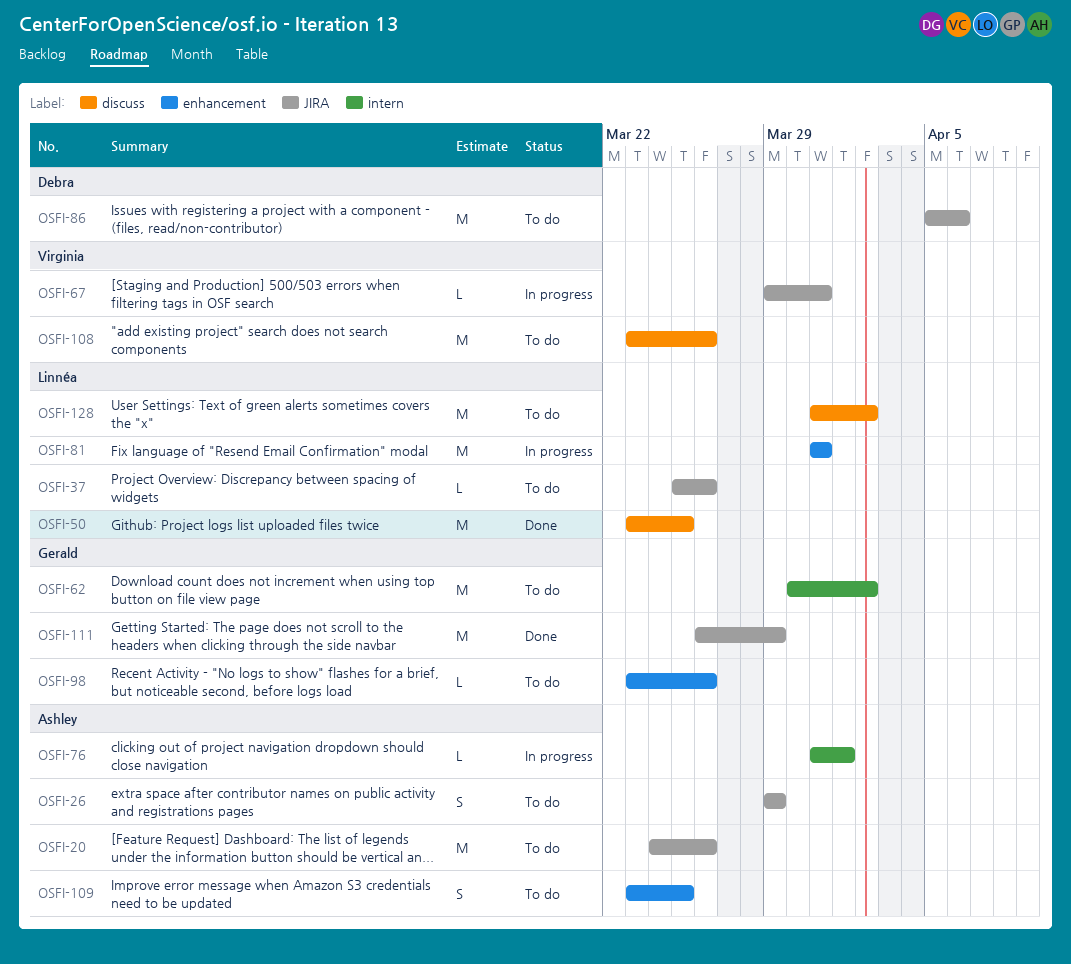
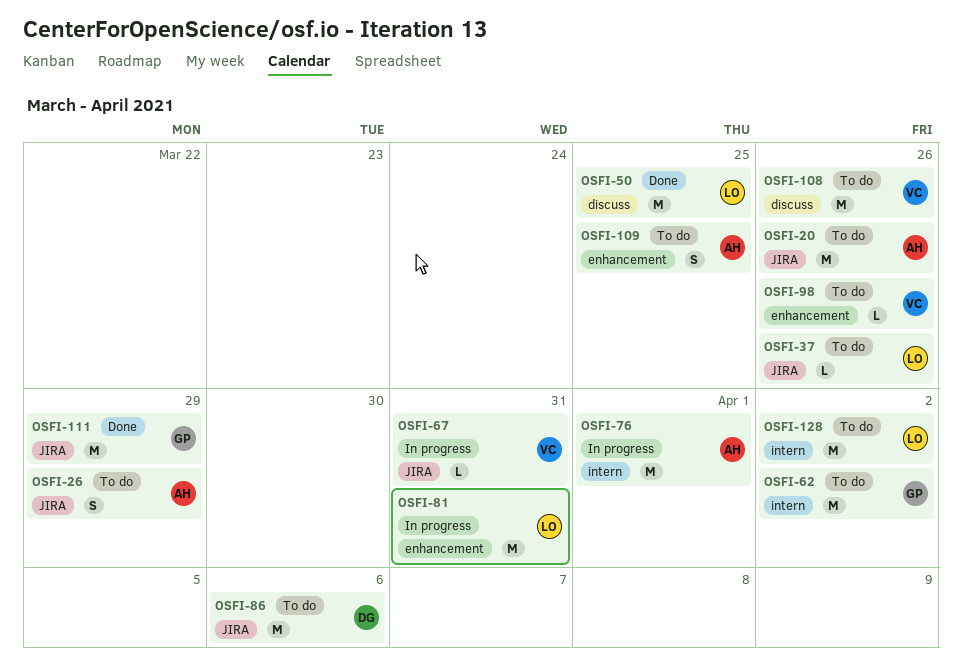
OSFI-76, estimate: L -> M
OSFI-98, owner: Gerald -> Virginia
OSFI-128, label: discuss -> intern

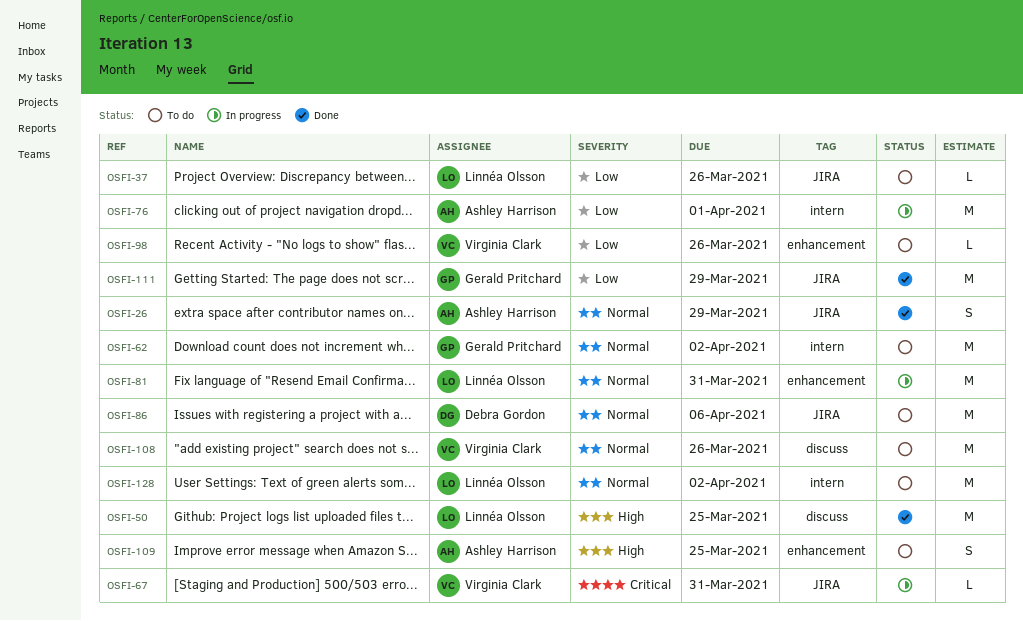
OSFI-20: present -> none
OSFI-26, status: To do -> Done

